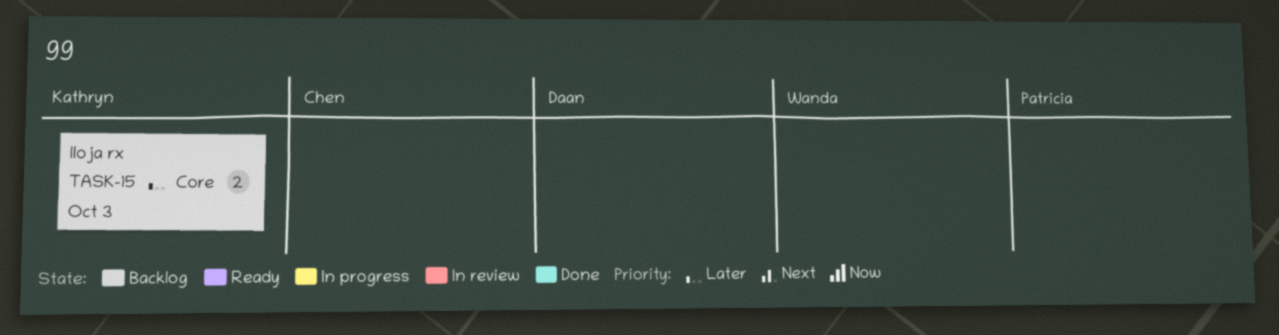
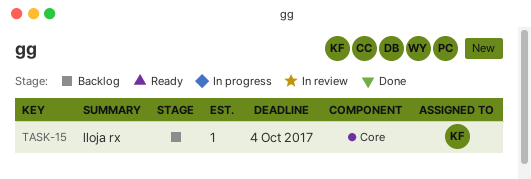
TASK-15, estimate: 2 -> 1
TASK-15, due: Oct 3 -> Oct 4

